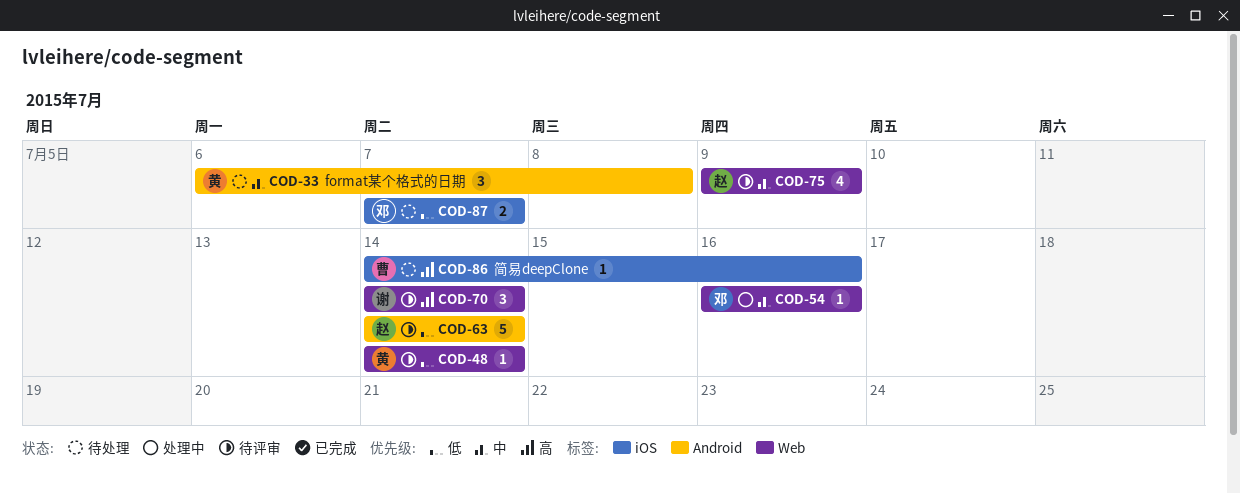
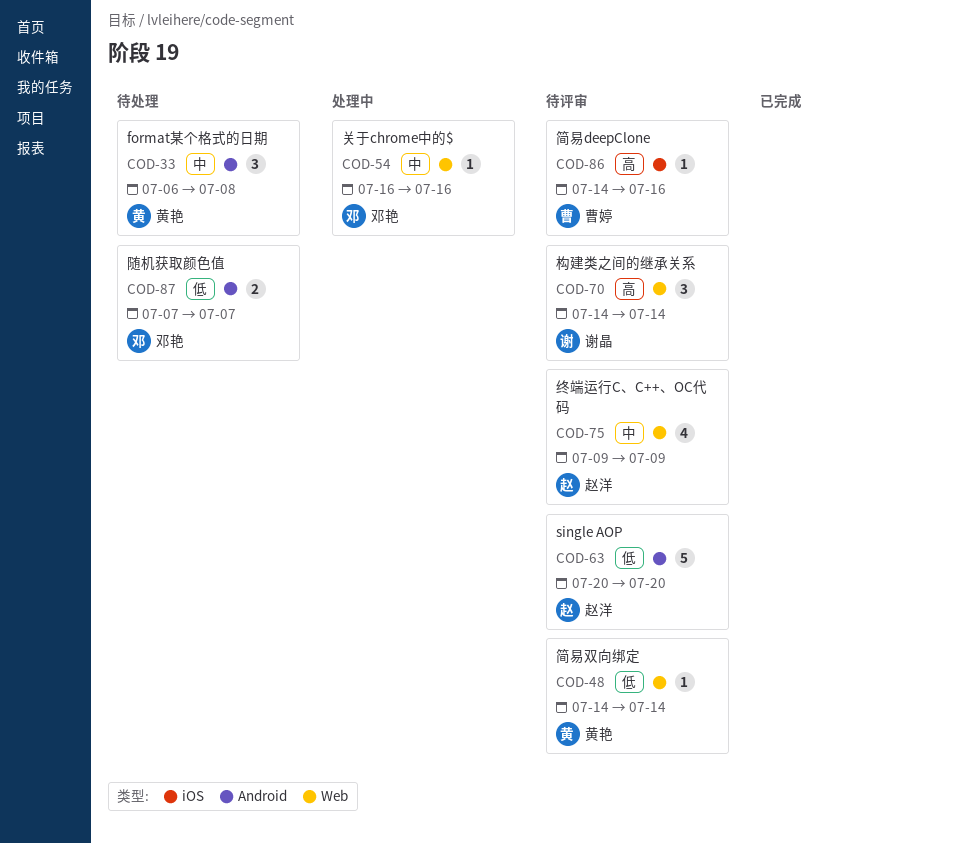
COD-63, start: Jul 14 -> Jul 20
COD-63, due: Jul 14 -> Jul 20
COD-86, status: 待处理 -> 待评审
COD-87, label: iOS -> Android

